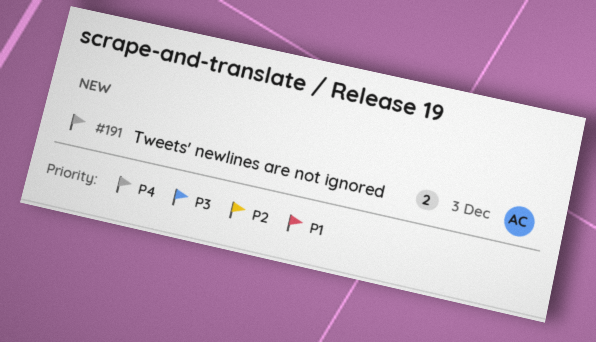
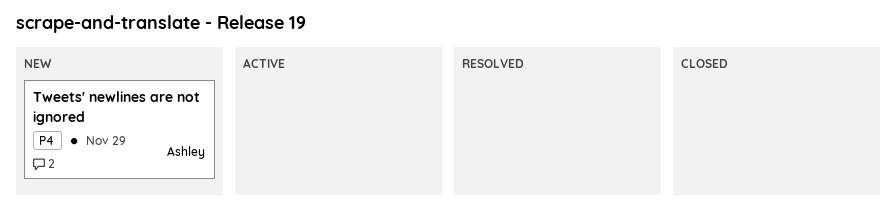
Tweets' newlines are not ignored, estimate: 2 -> 1
Tweets' newlines are not ignored, due: Dec 3 -> Nov 29

